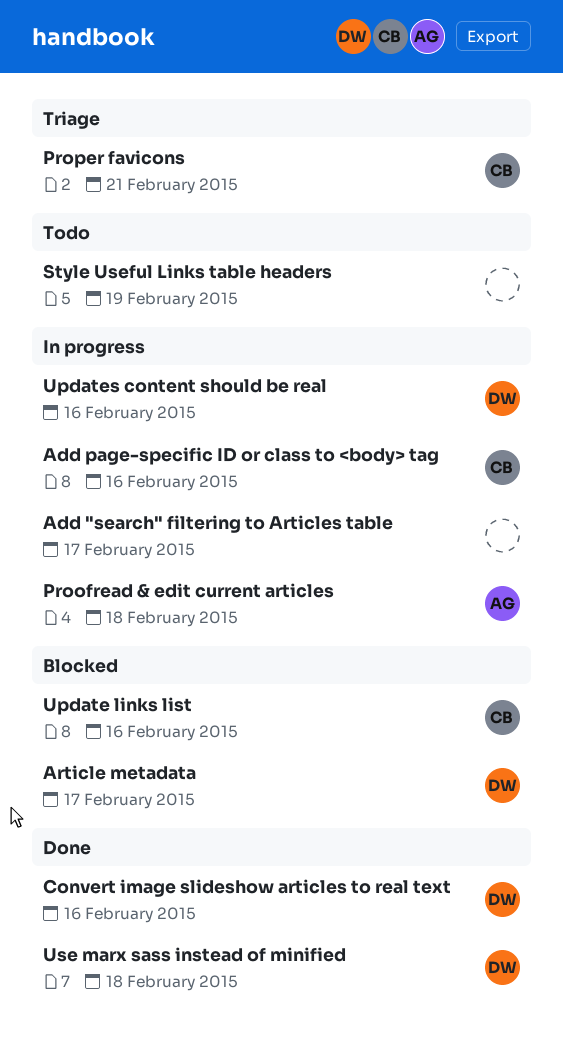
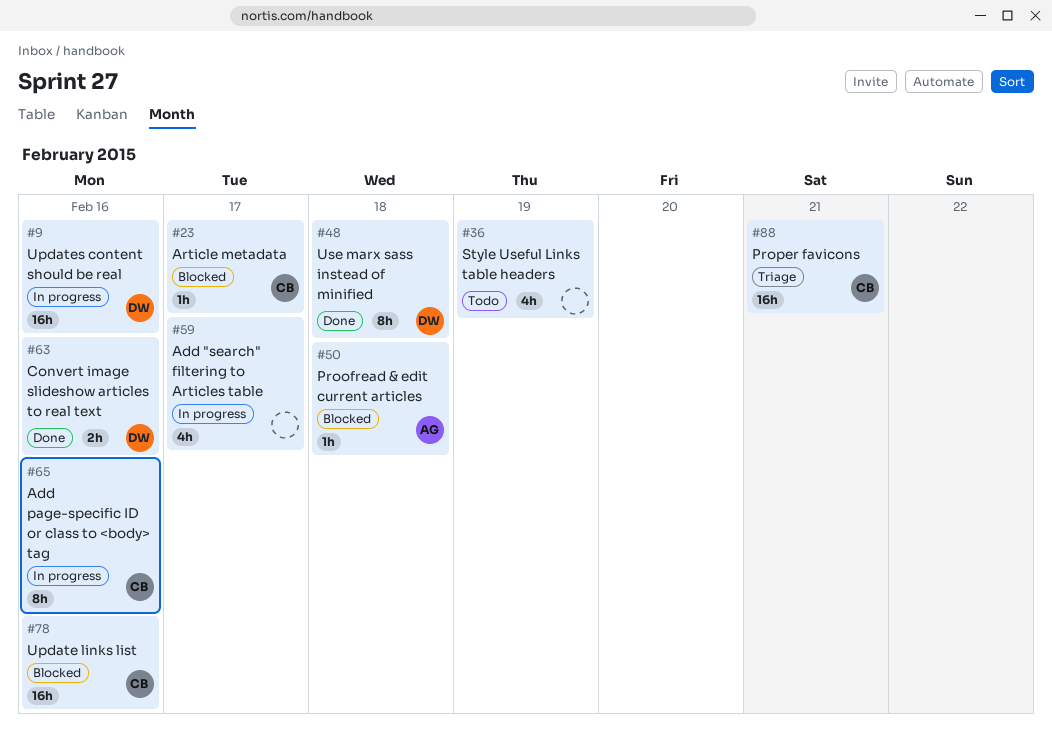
Article metadata, owner: DW -> CB
Proofread & edit current articles, status: In progress -> Blocked

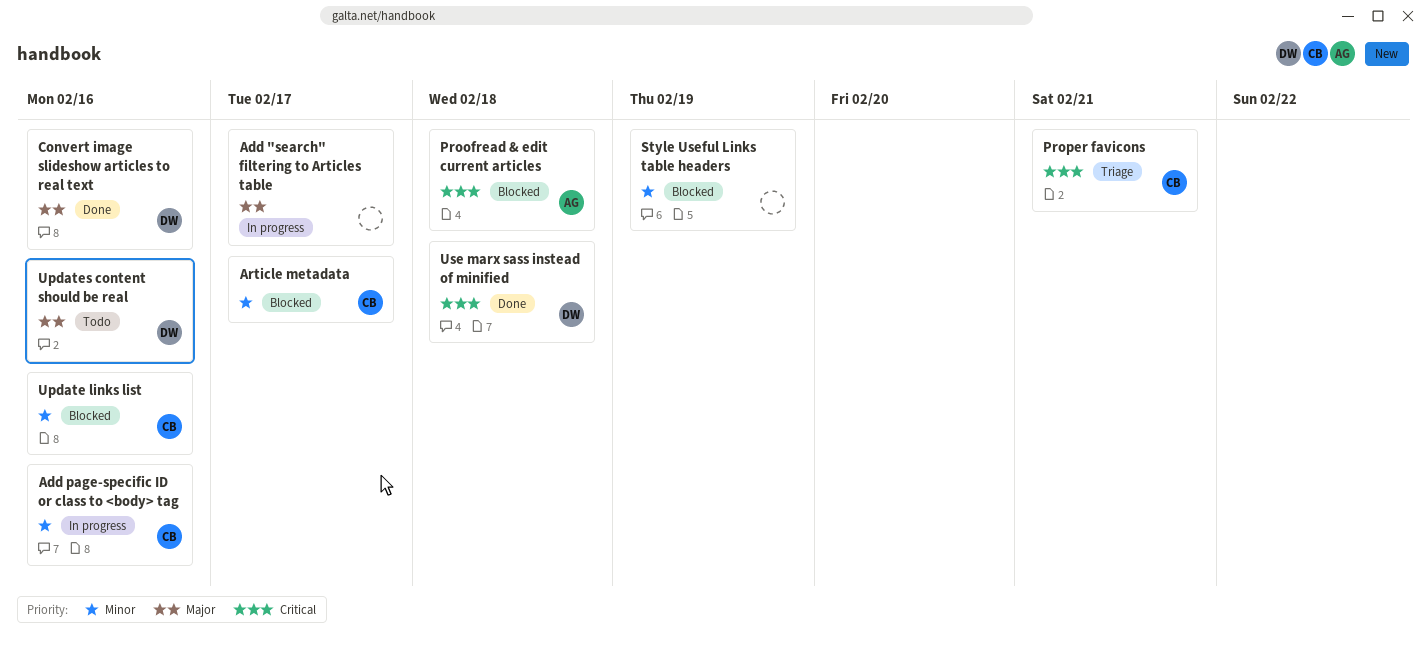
Style Useful Links table headers, status: Todo -> Blocked
Updates content should be real, status: In progress -> Todo

